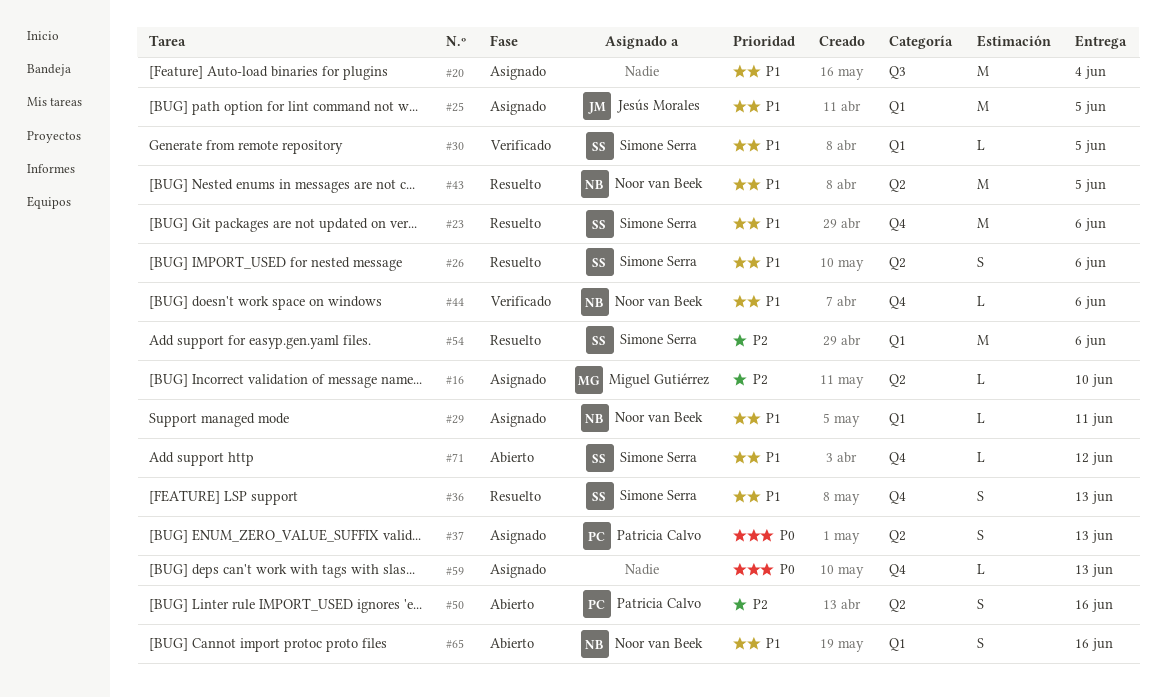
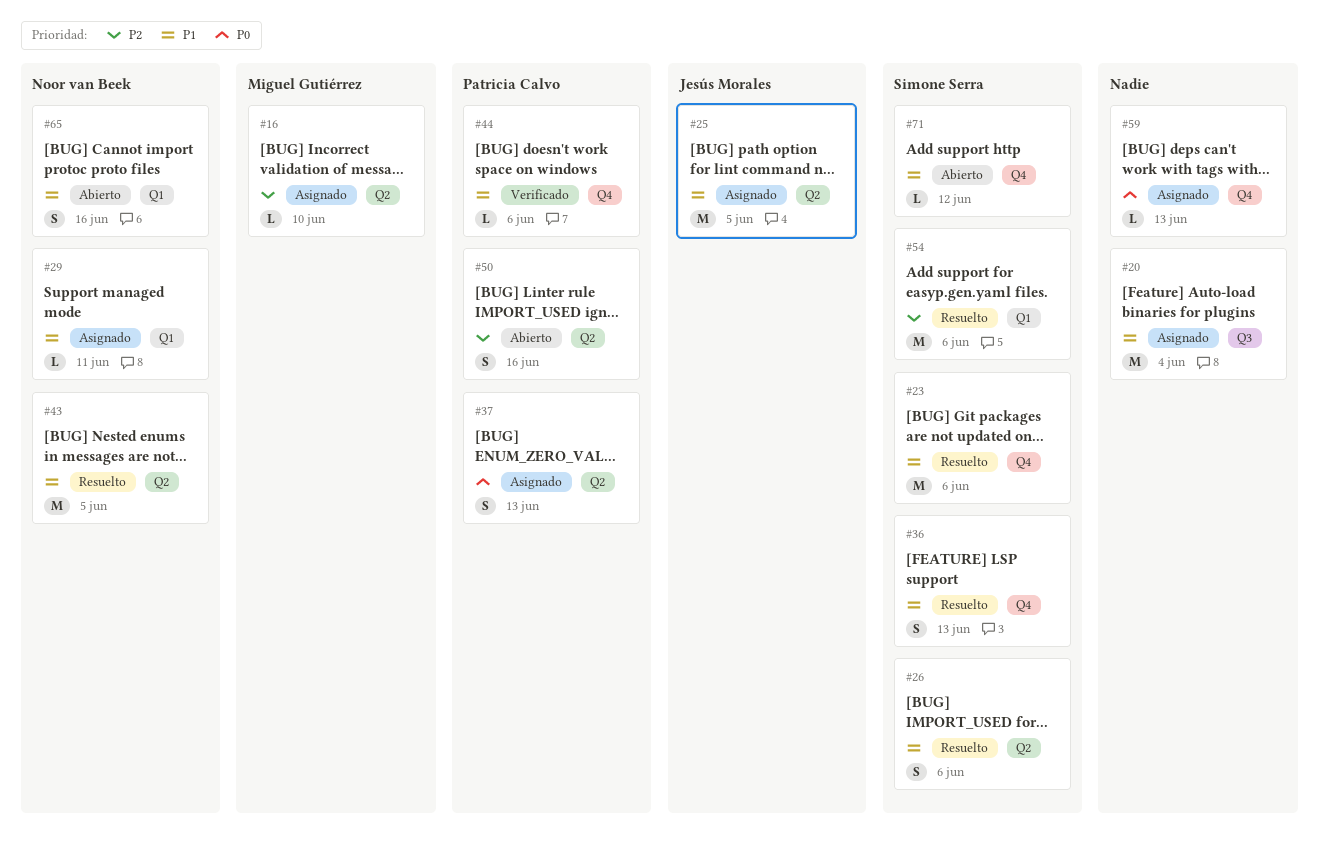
#25, label: Q1 -> Q2
#30: present -> none
#44, owner: Noor van Beek -> Patricia Calvo

